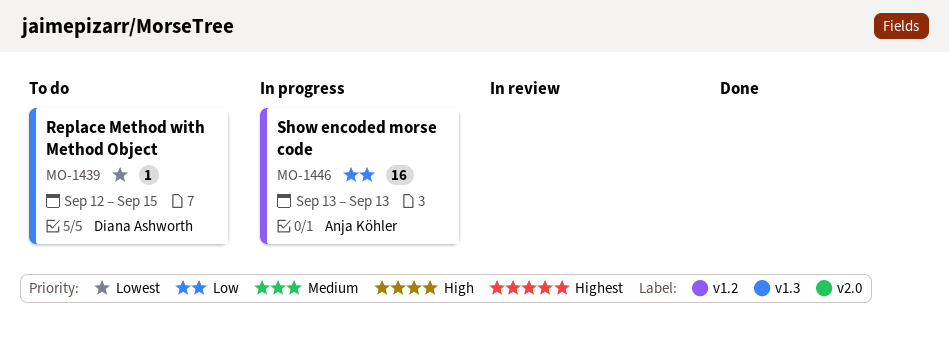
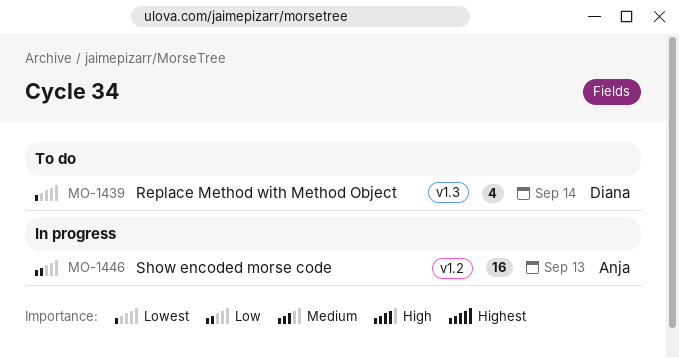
MO-1439, estimate: 1 -> 4
MO-1439, due: Sep 15 -> Sep 14

